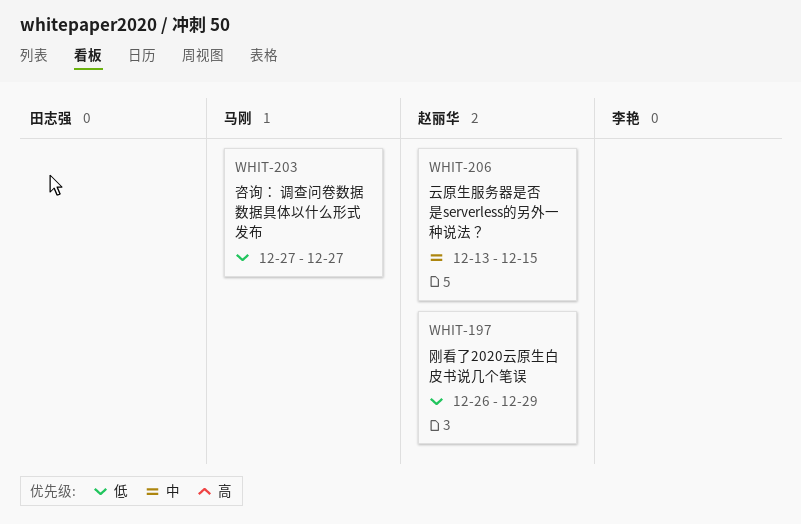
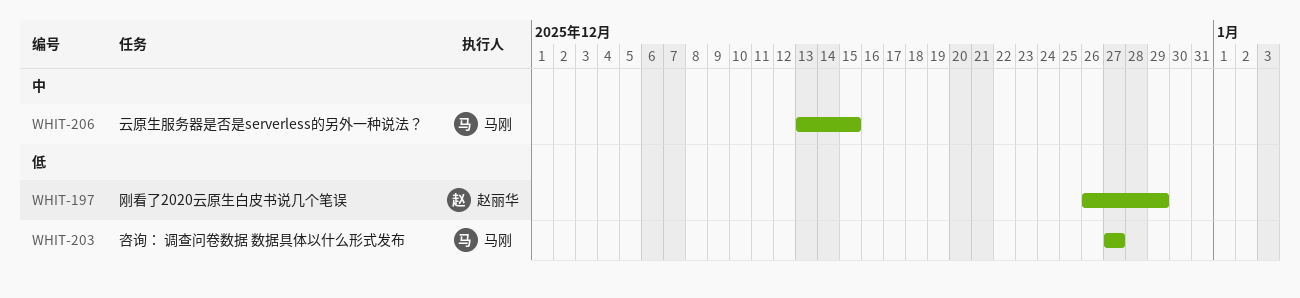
WHIT-206, owner: 赵丽华 -> 马刚

